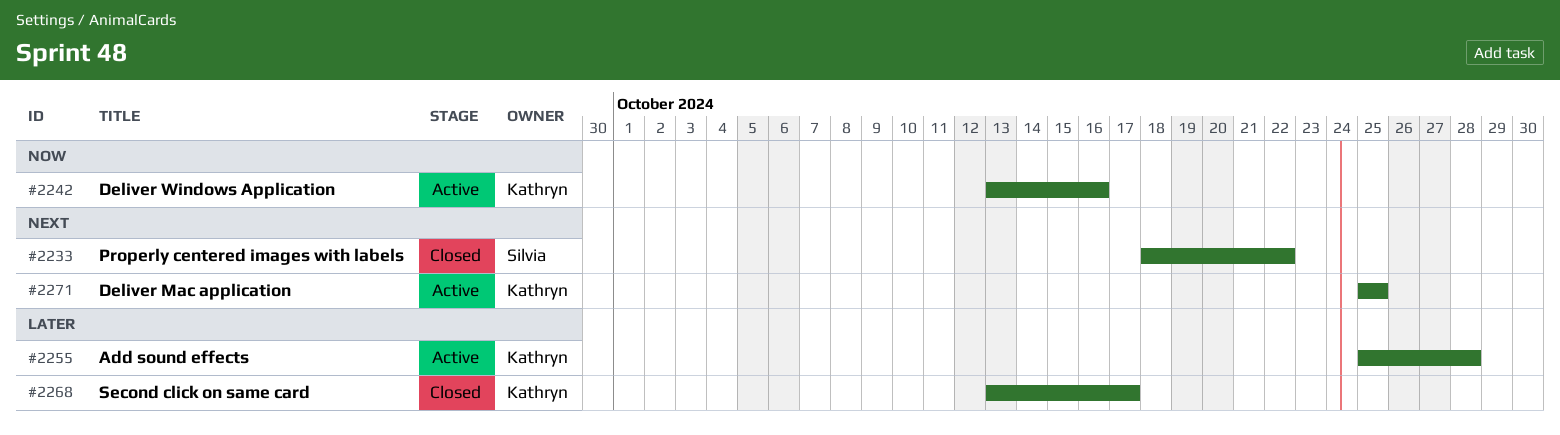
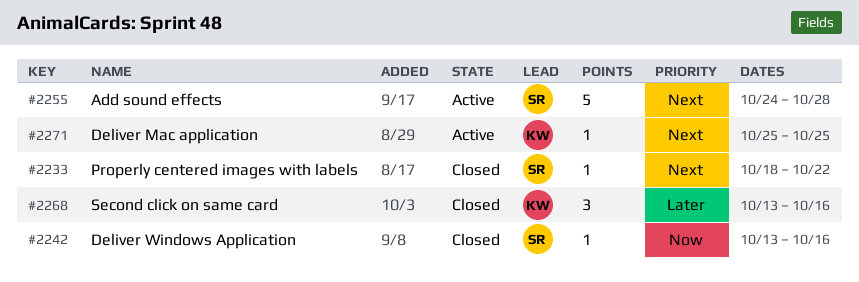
#2242, status: Active -> Closed
#2242, owner: Kathryn -> Silvia
#2255, owner: Kathryn -> Silvia
#2255, priority: Later -> Next
#2255, start: Oct 25 -> Oct 24
#2268, due: Oct 17 -> Oct 16

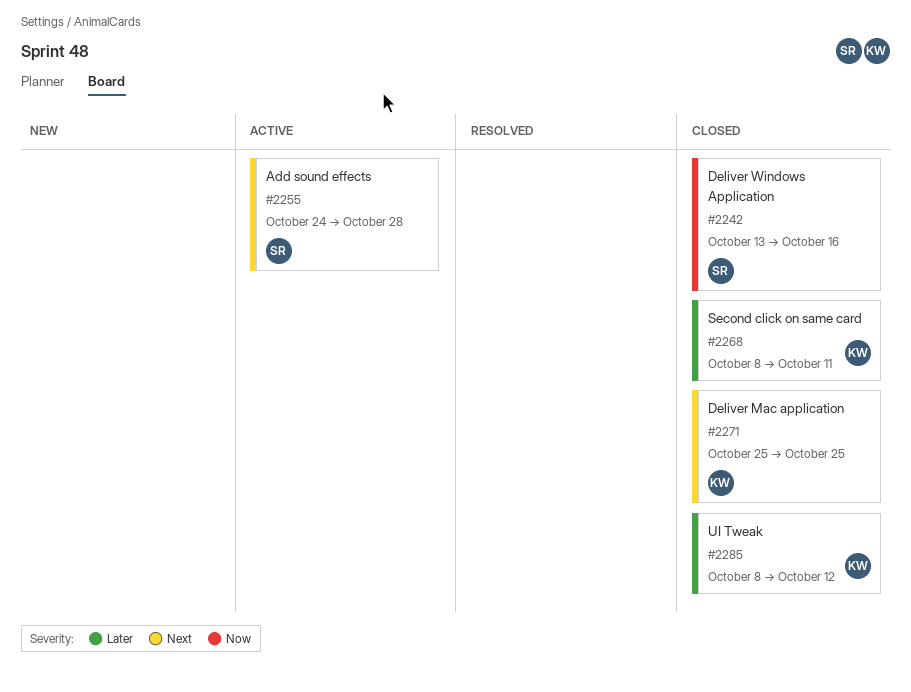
#2233: present -> none
#2268, start: Oct 13 -> Oct 8
#2268, due: Oct 16 -> Oct 11
#2271, status: Active -> Closed
#2285: none -> present

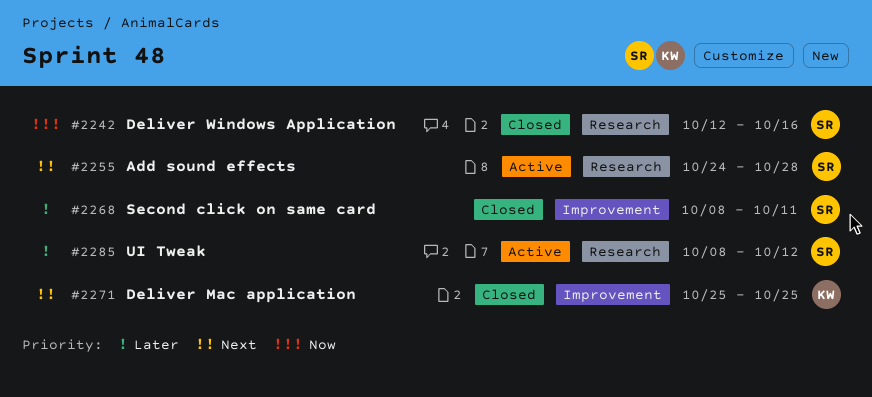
#2242, start: Oct 13 -> Oct 12
#2268, owner: KW -> SR
#2285, status: Closed -> Active
#2285, owner: KW -> SR

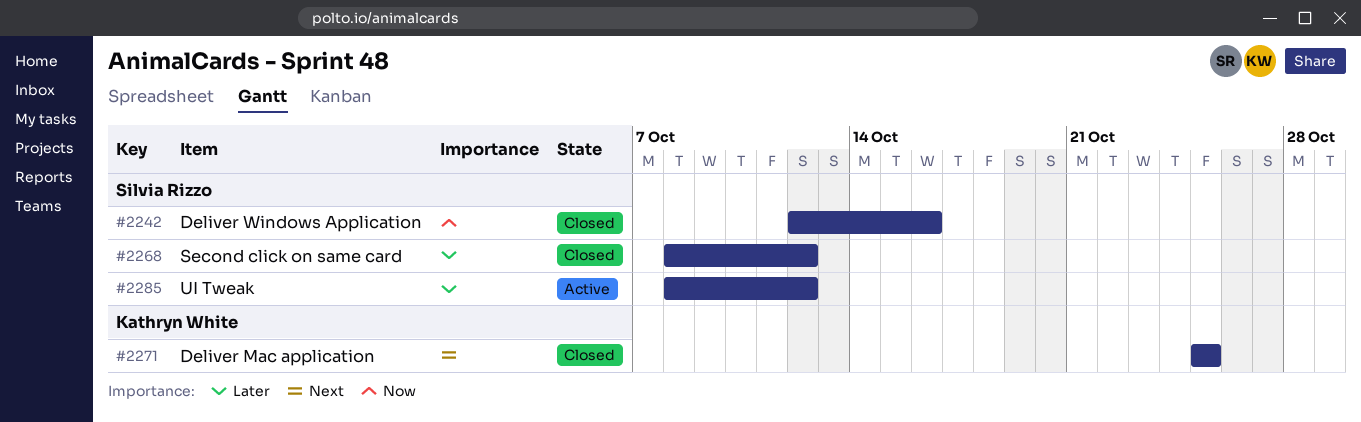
#2255: present -> none
#2268, due: Oct 11 -> Oct 12

